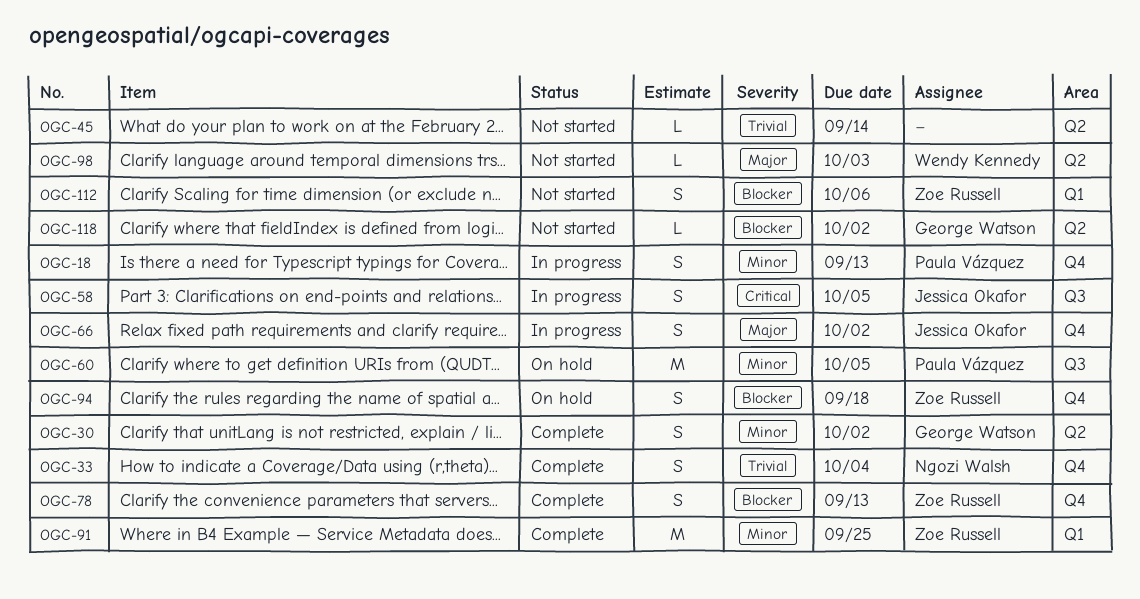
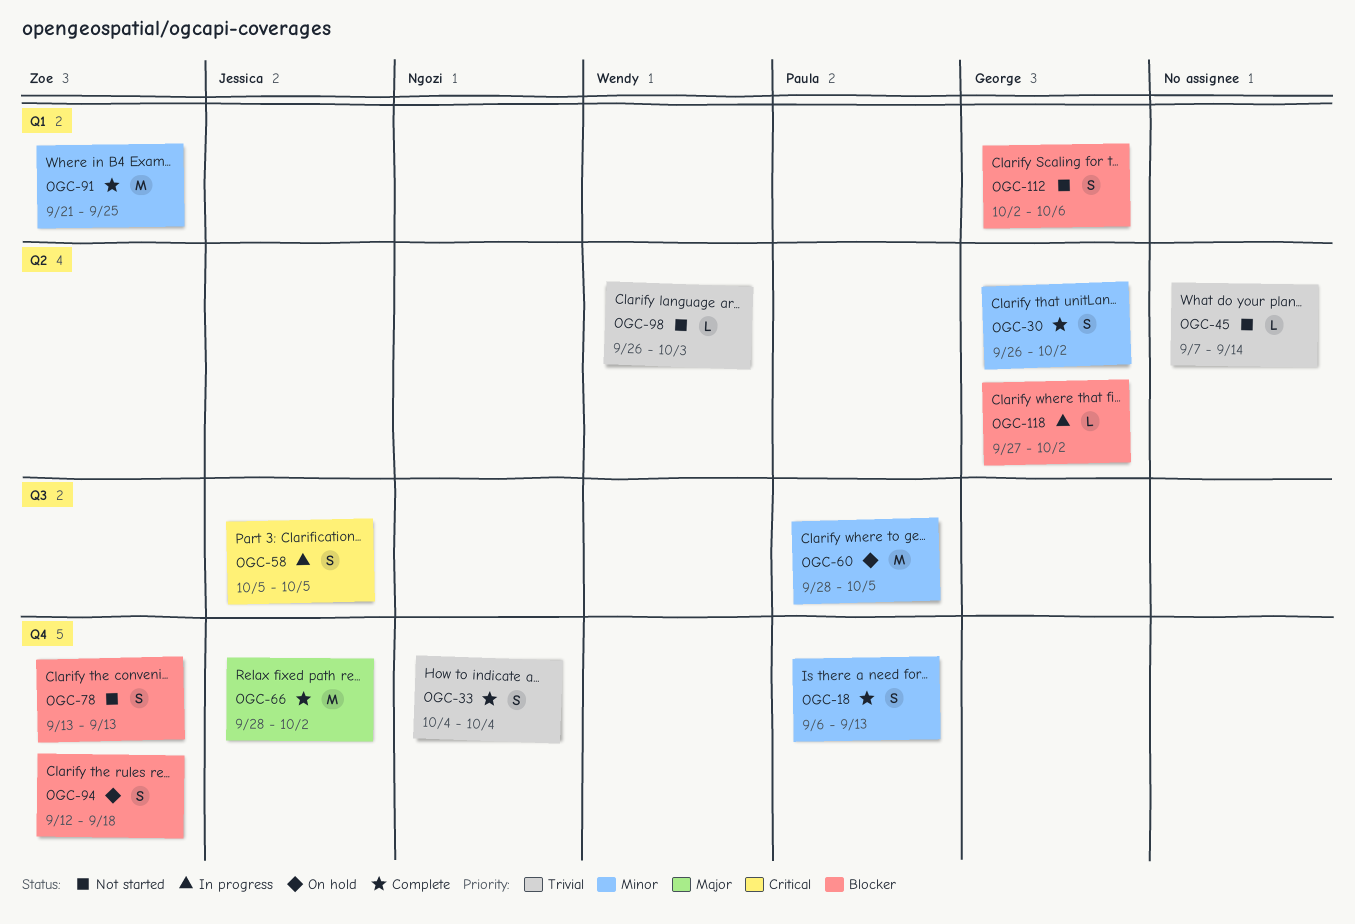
OGC-18, status: In progress -> Complete
OGC-66, status: In progress -> Complete
OGC-66, estimate: S -> M
OGC-78, status: Complete -> Not started
OGC-98, priority: Major -> Trivial
OGC-112, owner: Zoe Russell -> George Watson
OGC-118, status: Not started -> In progress

